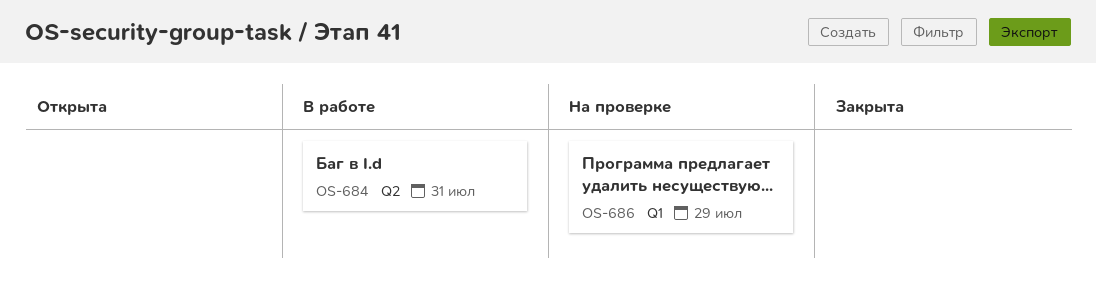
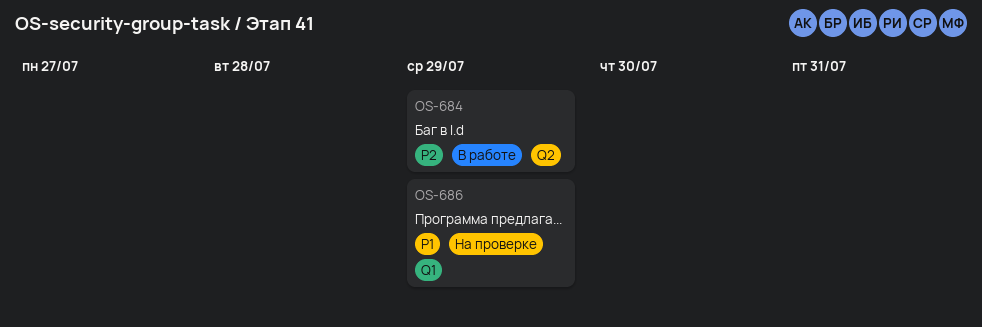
OS-684, due: Jul 31 -> Jul 29

